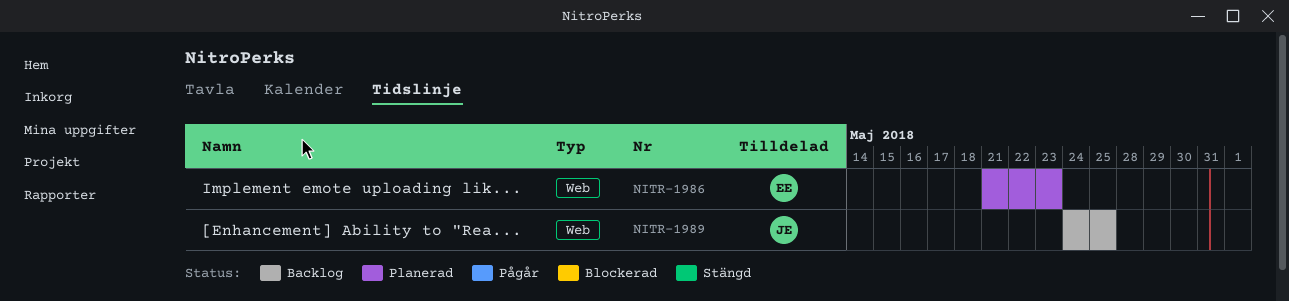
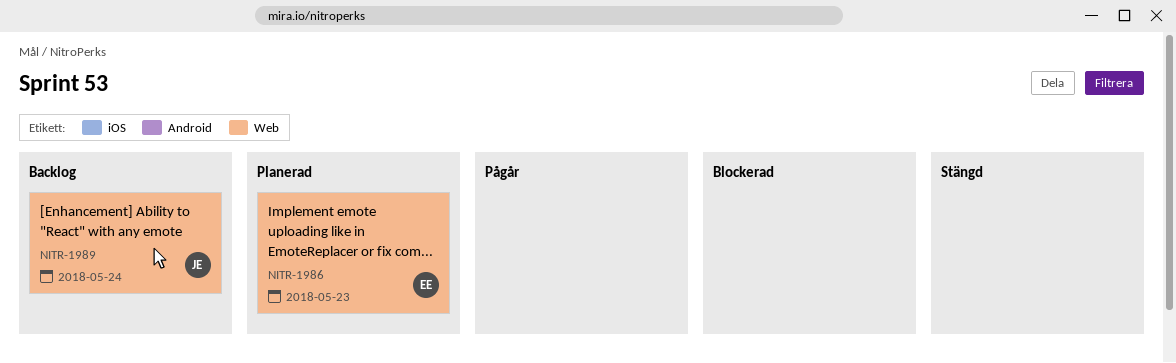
NITR-1989, due: May 25 -> May 24

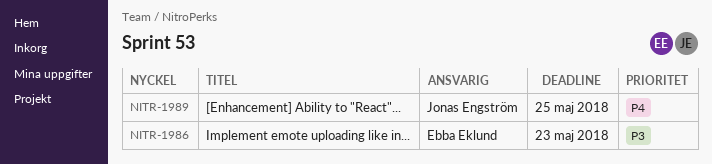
NITR-1989, due: May 24 -> May 25

